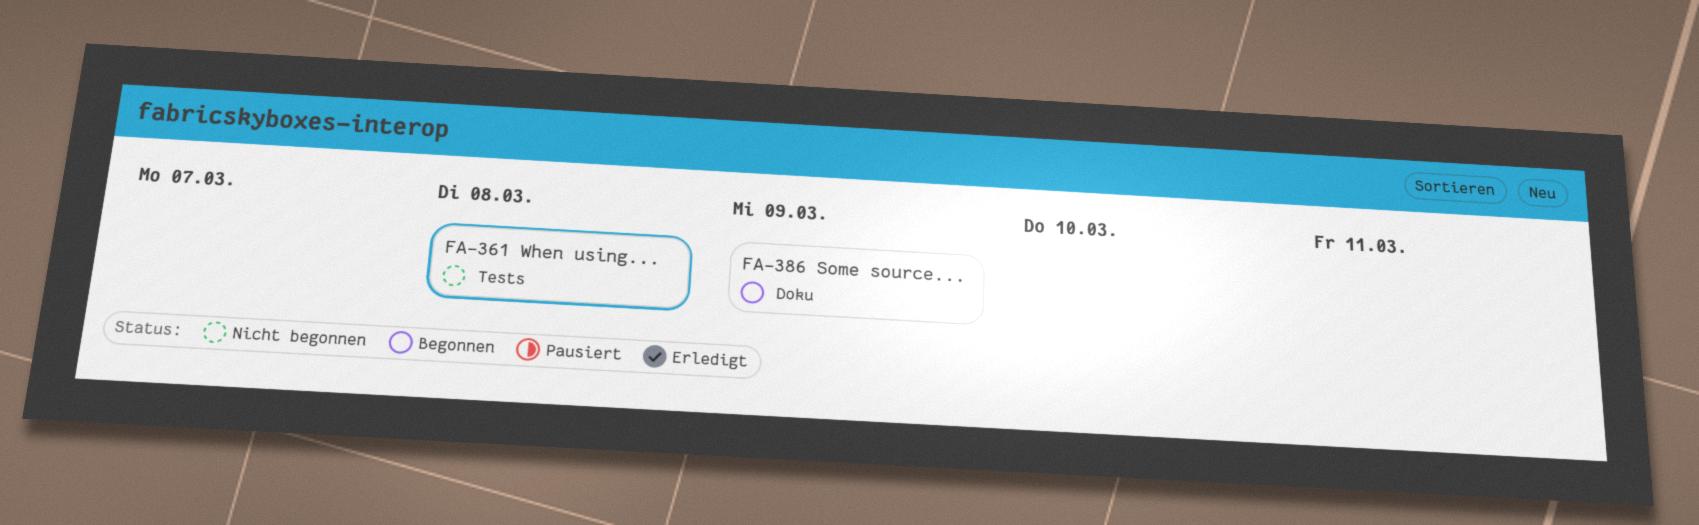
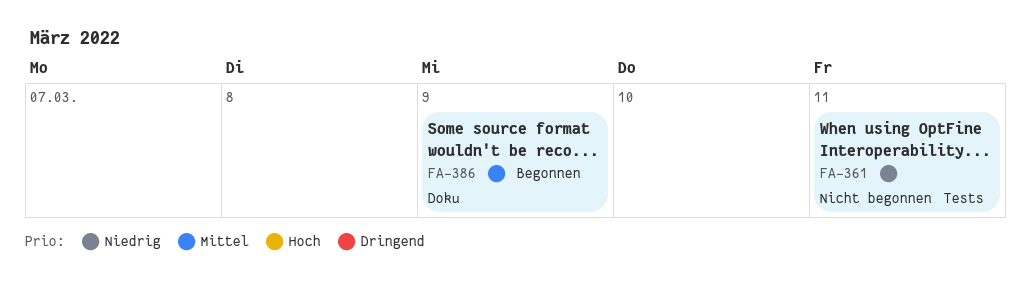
FA-361, due: Mar 8 -> Mar 11

